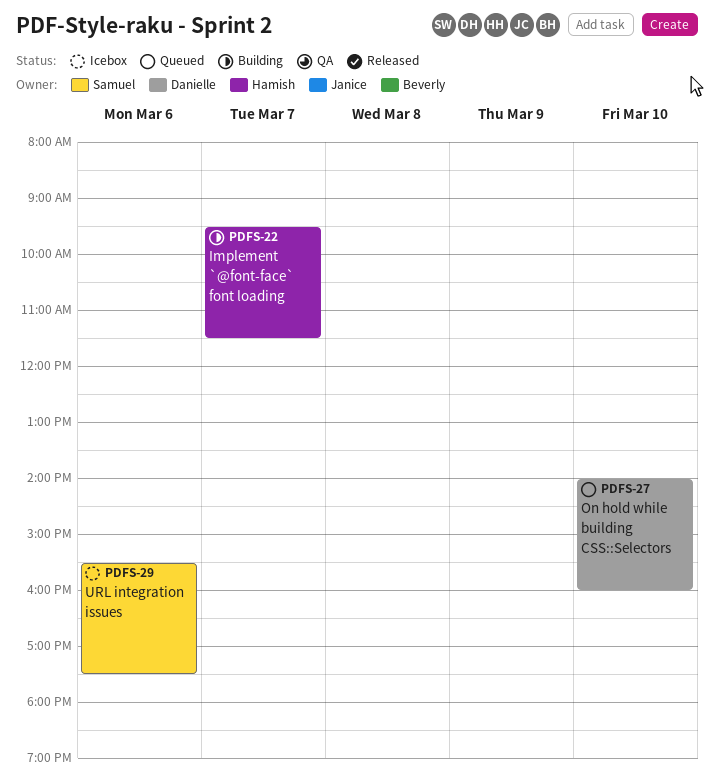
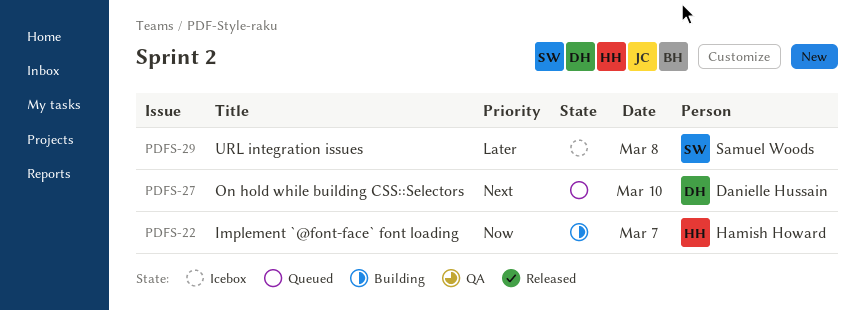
PDFS-29, day: Mar 6 -> Mar 8

